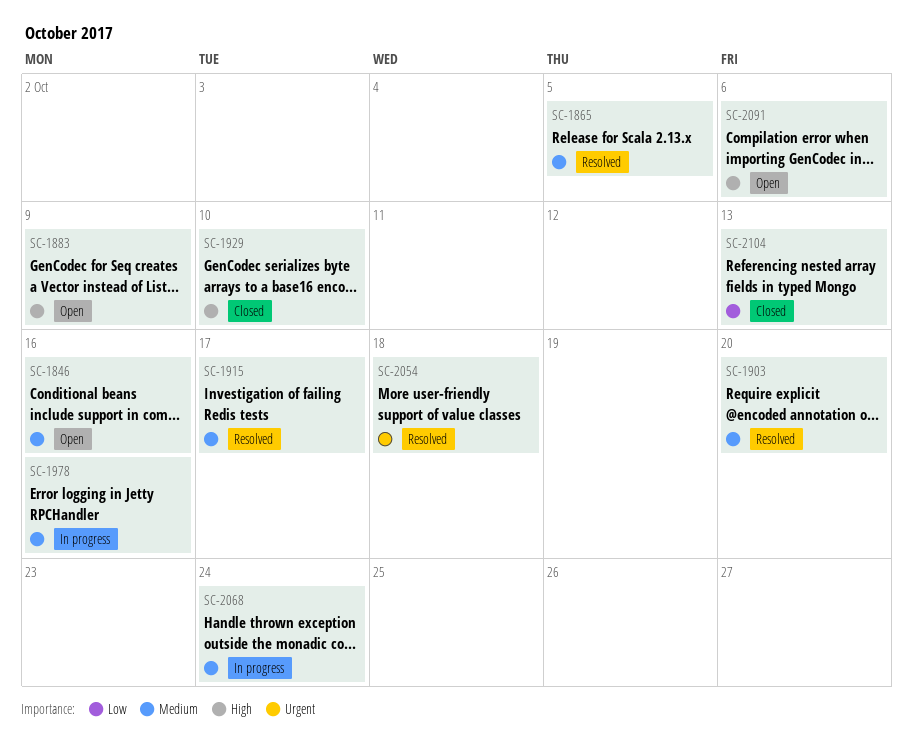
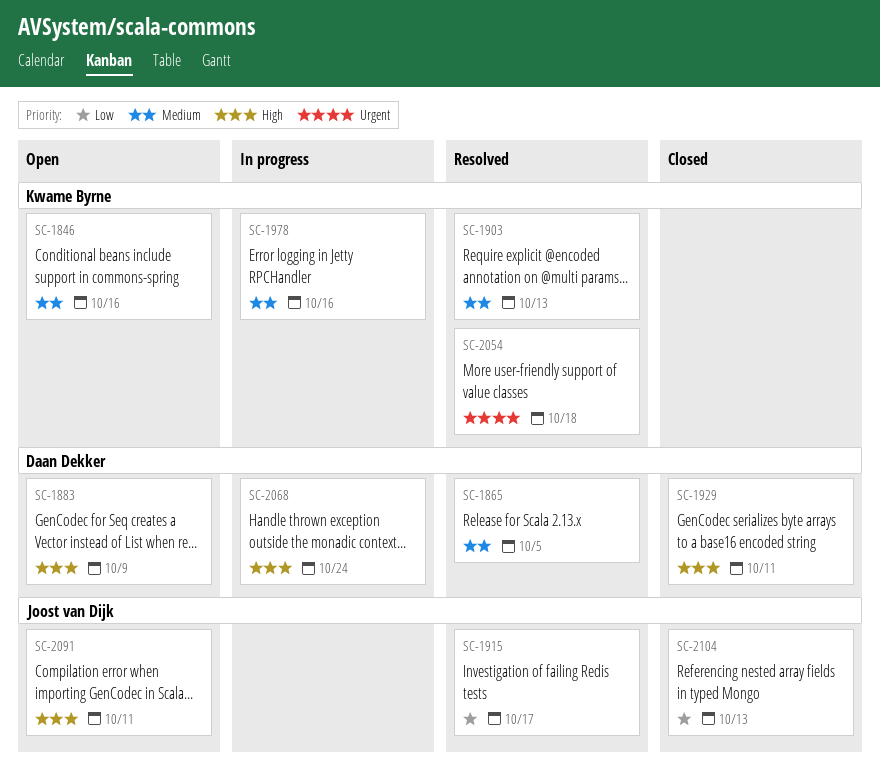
SC-1903, due: Oct 20 -> Oct 13
SC-1915, priority: Medium -> Low
SC-1929, due: Oct 10 -> Oct 11
SC-2068, priority: Medium -> High
SC-2091, due: Oct 6 -> Oct 11

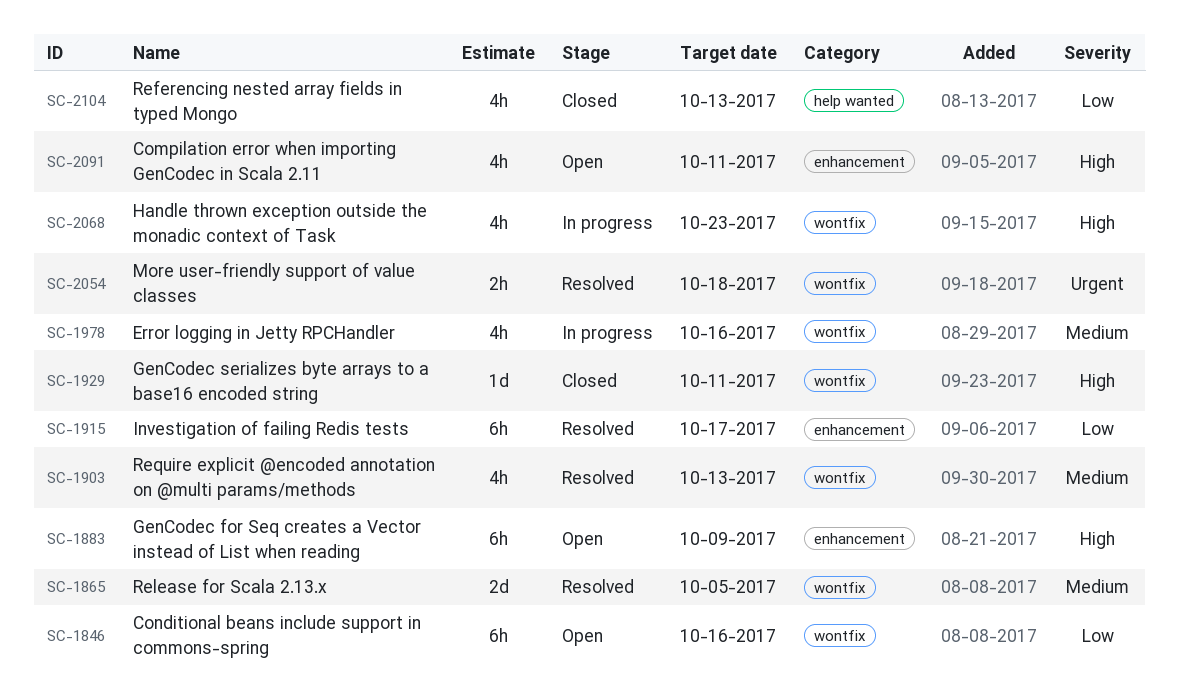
SC-1846, priority: Medium -> Low
SC-2068, due: Oct 24 -> Oct 23

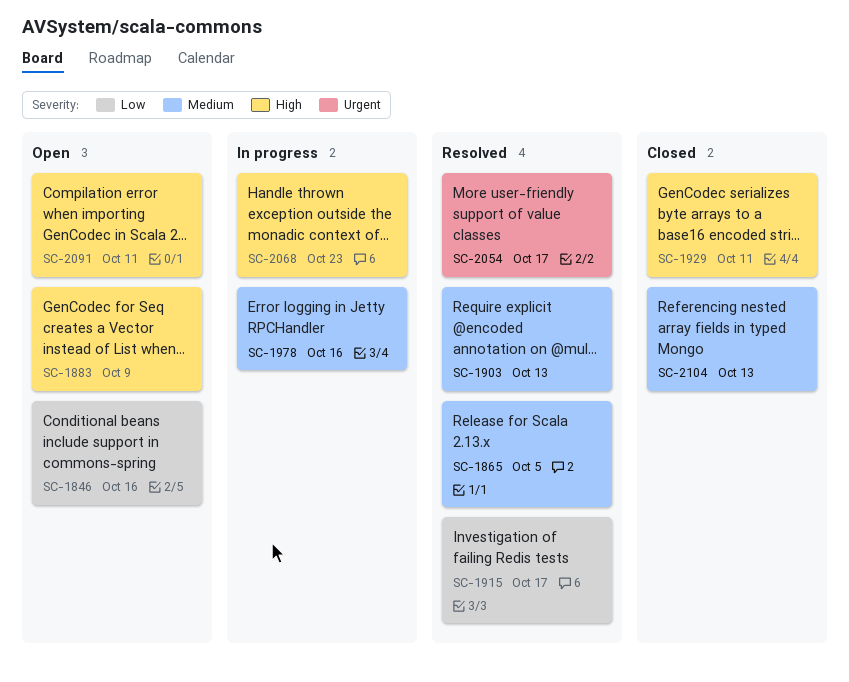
SC-2054, due: Oct 18 -> Oct 17
SC-2104, priority: Low -> Medium

